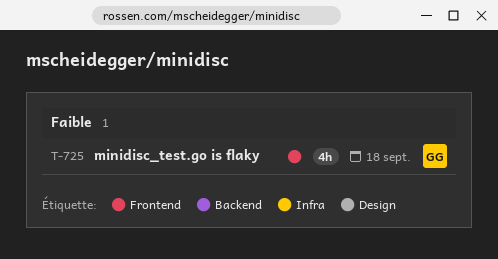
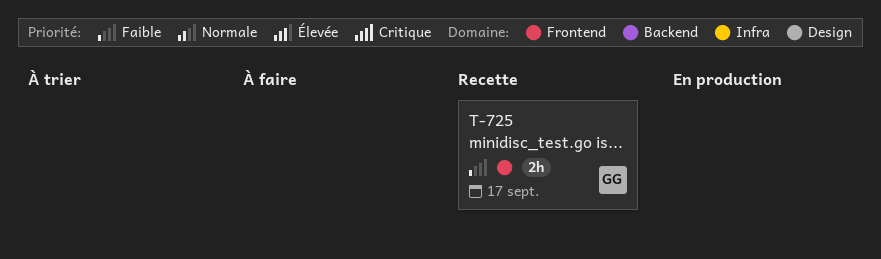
T-725, estimate: 4h -> 2h
T-725, due: Sep 18 -> Sep 17

